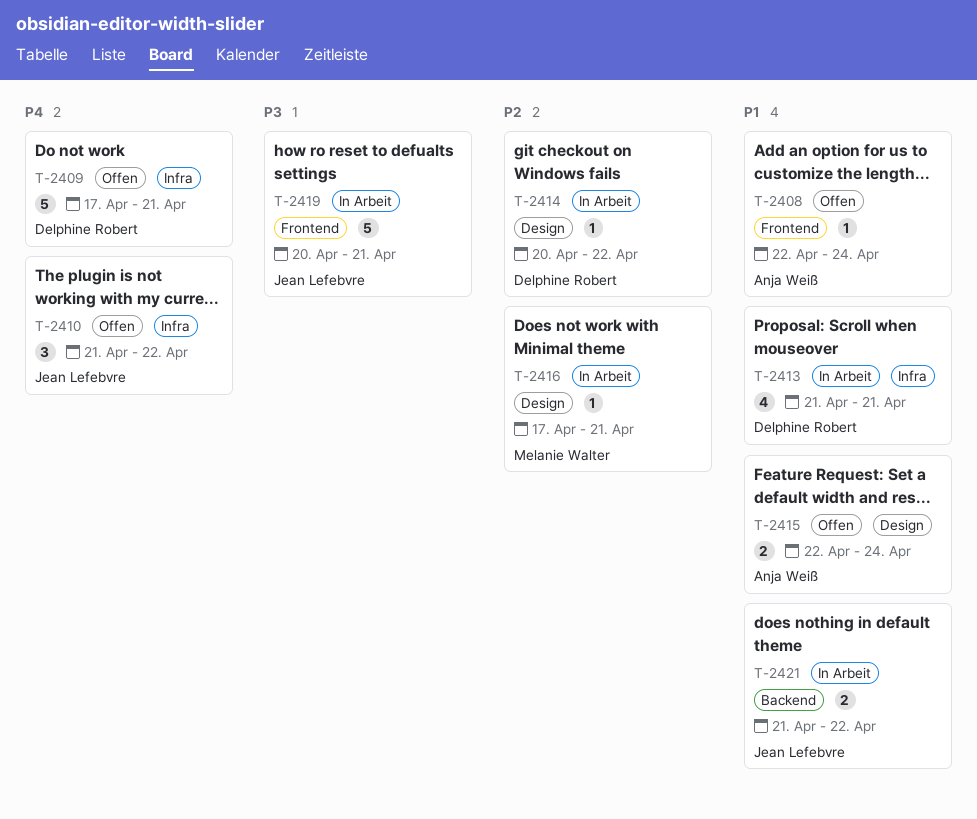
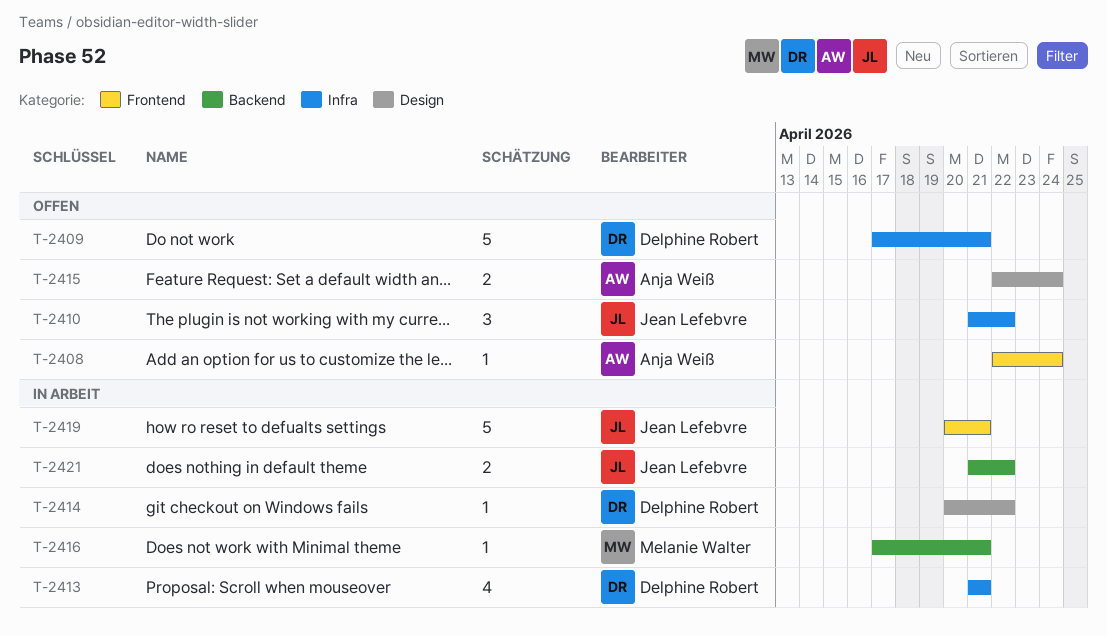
T-2416, label: Design -> Backend

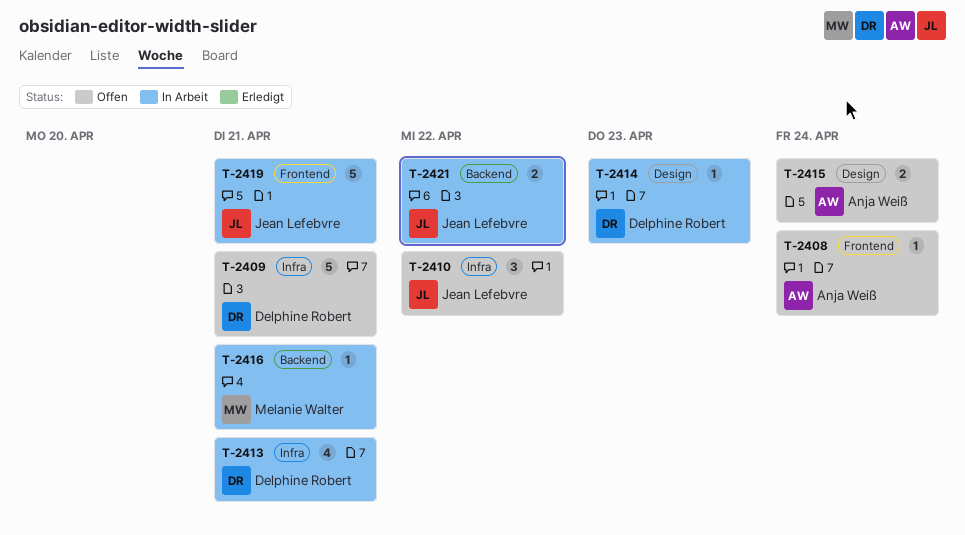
T-2414, due: Apr 22 -> Apr 23

